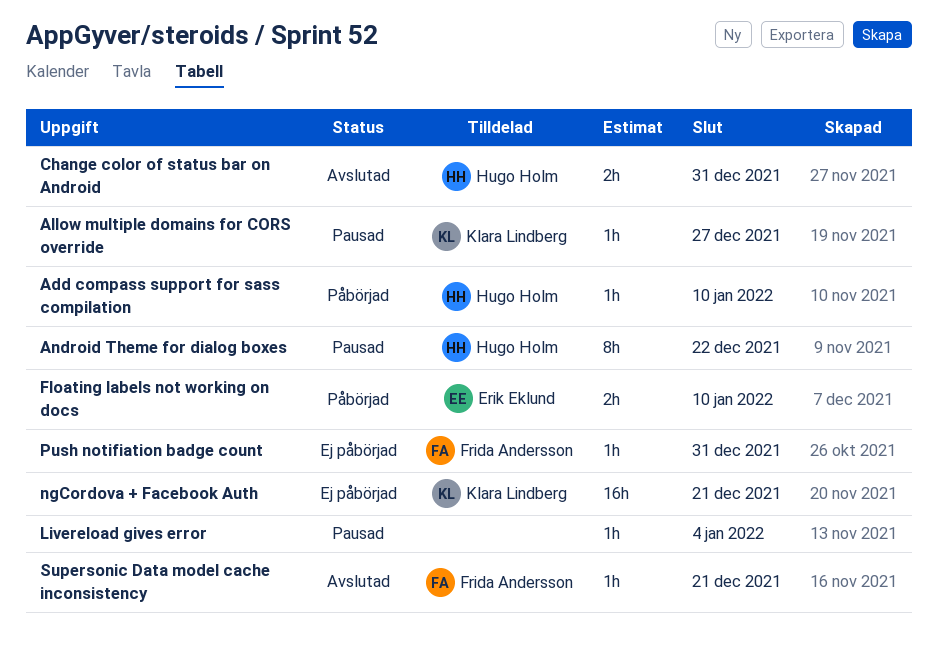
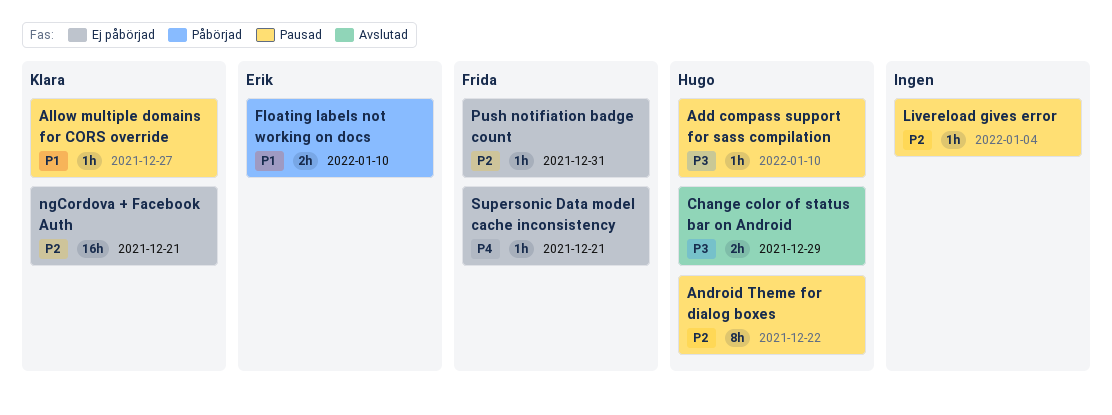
Add compass support for sass compilation, status: Påbörjad -> Pausad
Change color of status bar on Android, due: Dec 31 -> Dec 29
Supersonic Data model cache inconsistency, status: Avslutad -> Ej påbörjad

